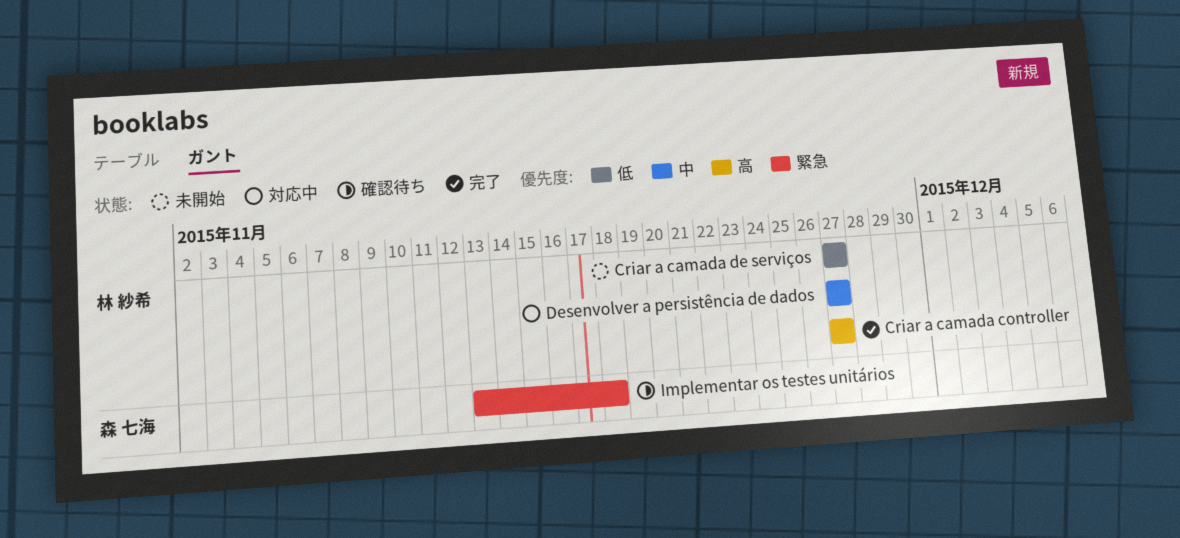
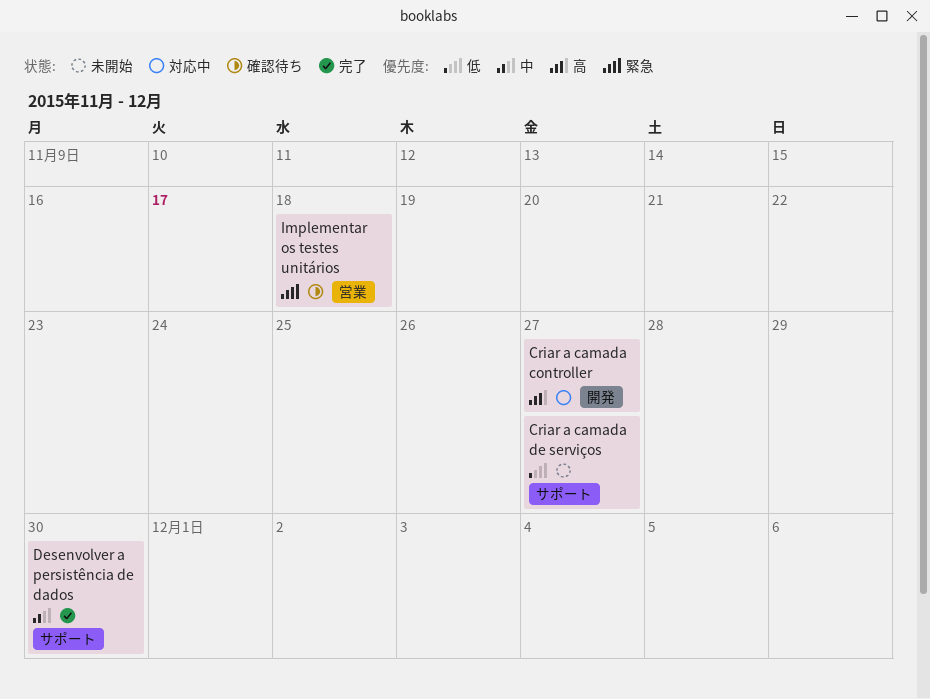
Criar a camada controller, status: 完了 -> 対応中
Desenvolver a persistência de dados, status: 対応中 -> 完了
Desenvolver a persistência de dados, due: Nov 27 -> Nov 30

